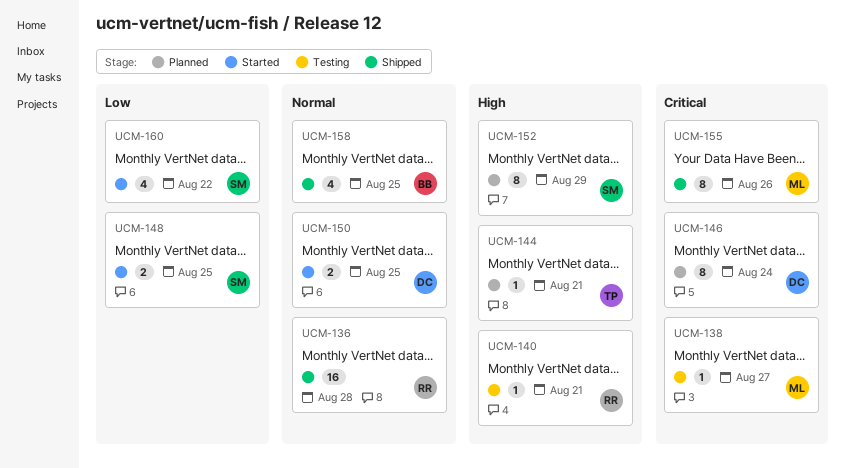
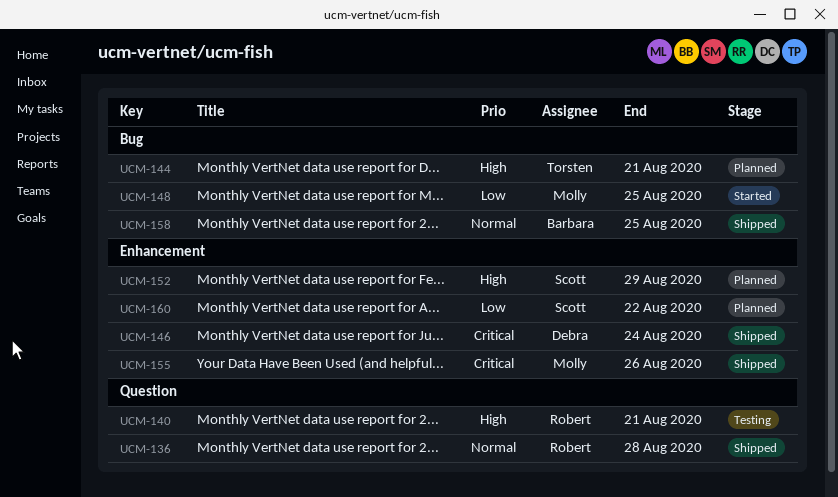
UCM-138: present -> none
UCM-146, status: Planned -> Shipped
UCM-148, owner: Scott -> Molly
UCM-150: present -> none
UCM-160, status: Started -> Planned

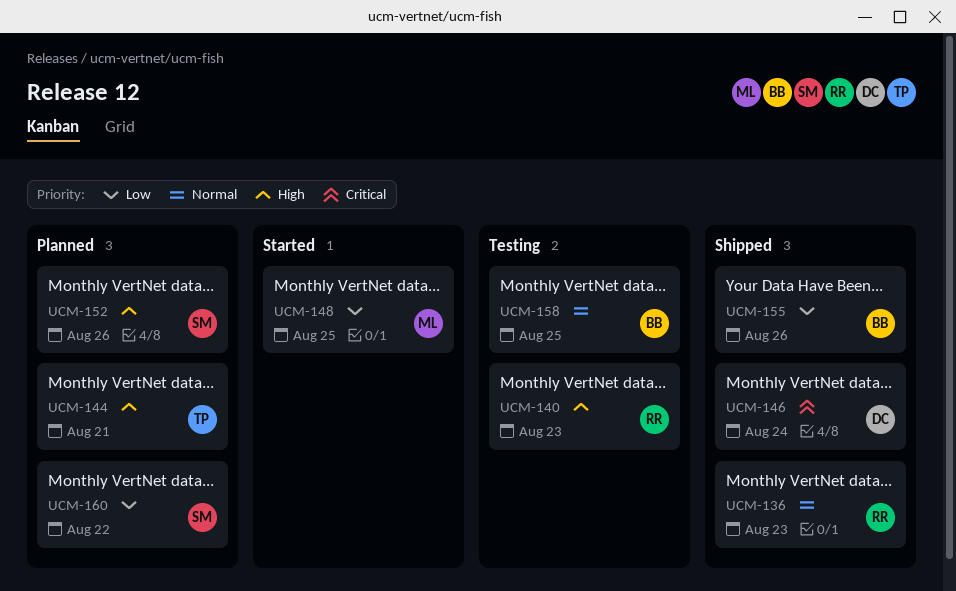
UCM-136, due: Aug 28 -> Aug 23
UCM-140, due: Aug 21 -> Aug 23
UCM-152, due: Aug 29 -> Aug 26
UCM-155, owner: Molly -> Barbara
UCM-155, priority: Critical -> Low
UCM-158, status: Shipped -> Testing

